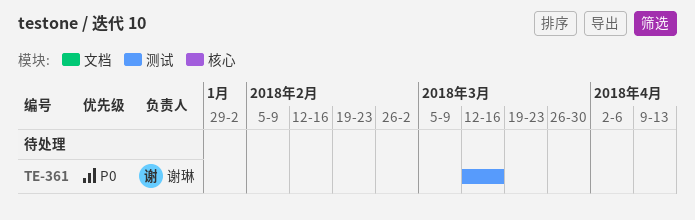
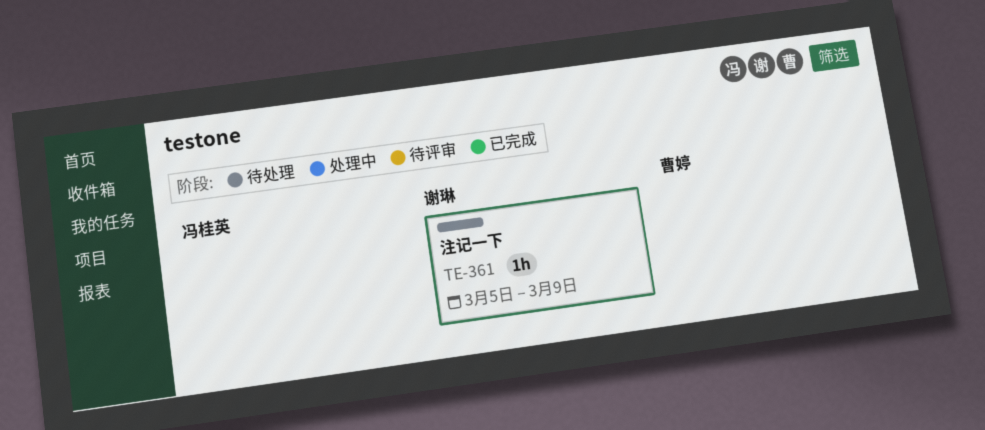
TE-361, start: Mar 12 -> Mar 5
TE-361, due: Mar 16 -> Mar 9

